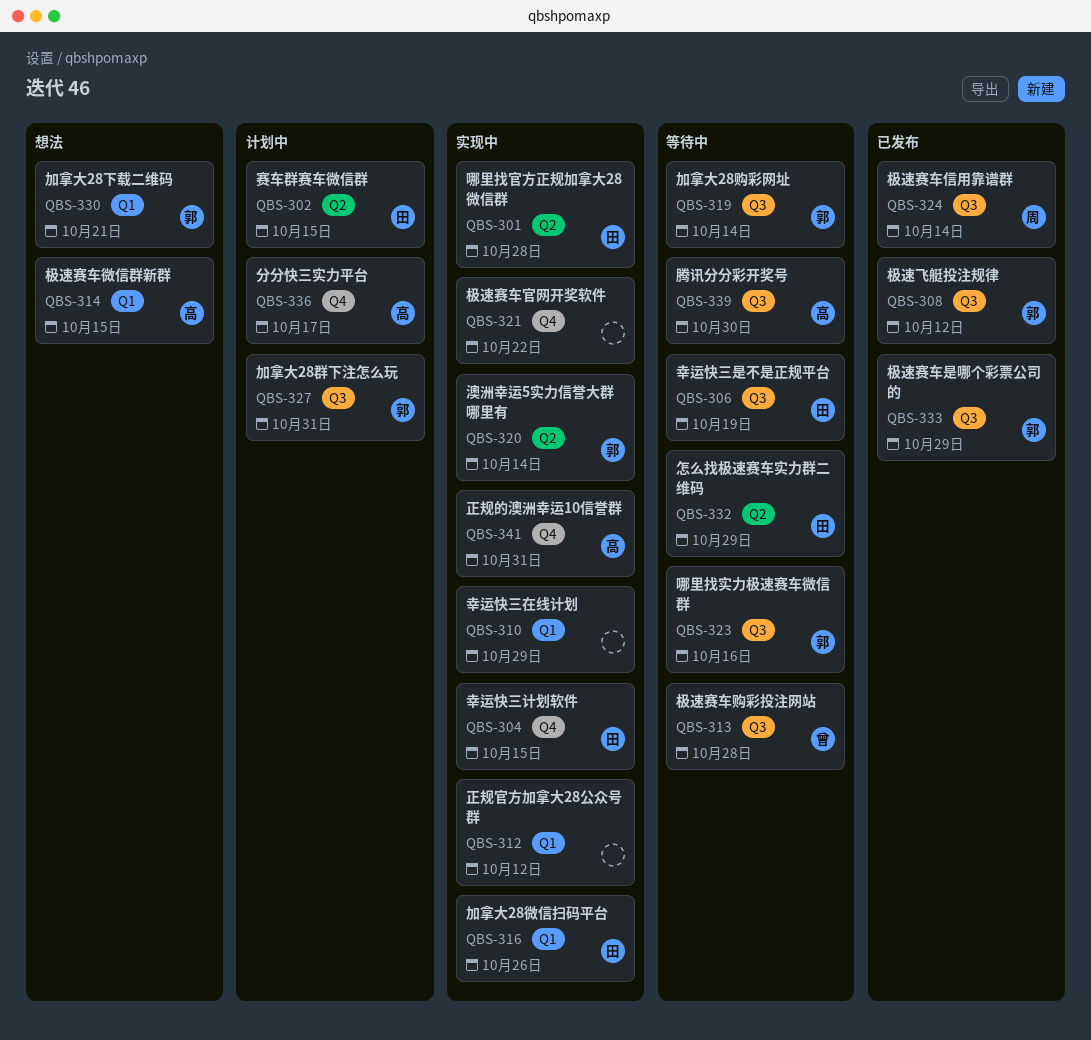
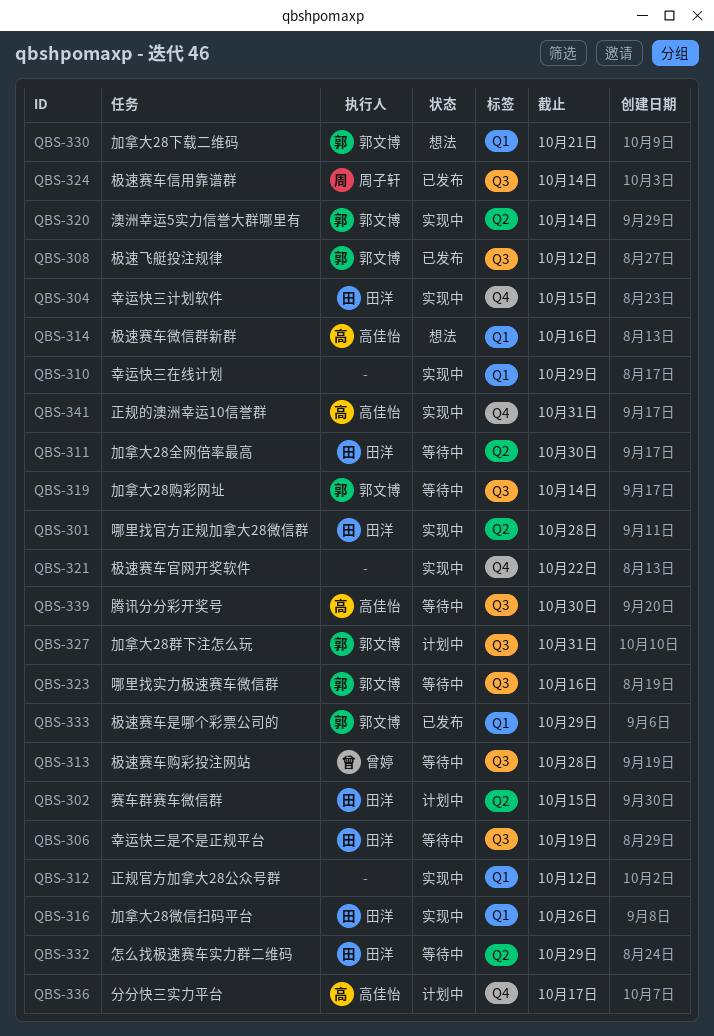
QBS-311: none -> present
QBS-314, due: Oct 15 -> Oct 16
QBS-333, label: Q3 -> Q1

